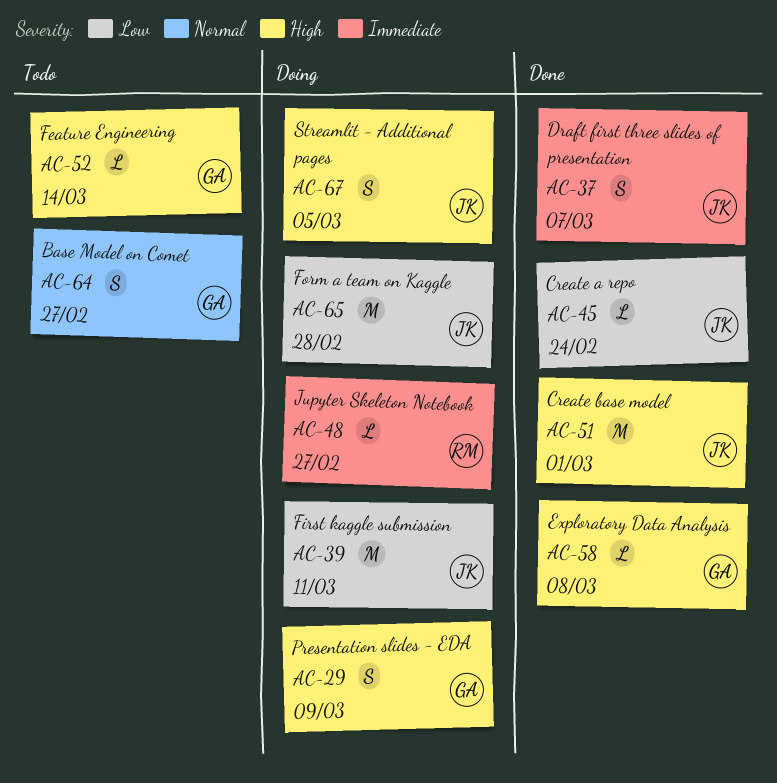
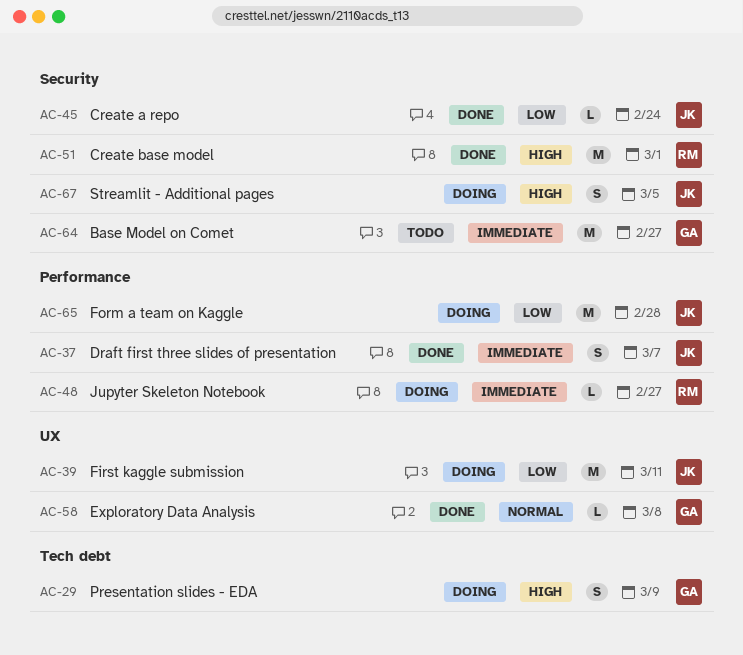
AC-51, owner: JK -> RM
AC-52: present -> none
AC-58, priority: High -> Normal
AC-64, priority: Normal -> Immediate
AC-64, estimate: S -> M

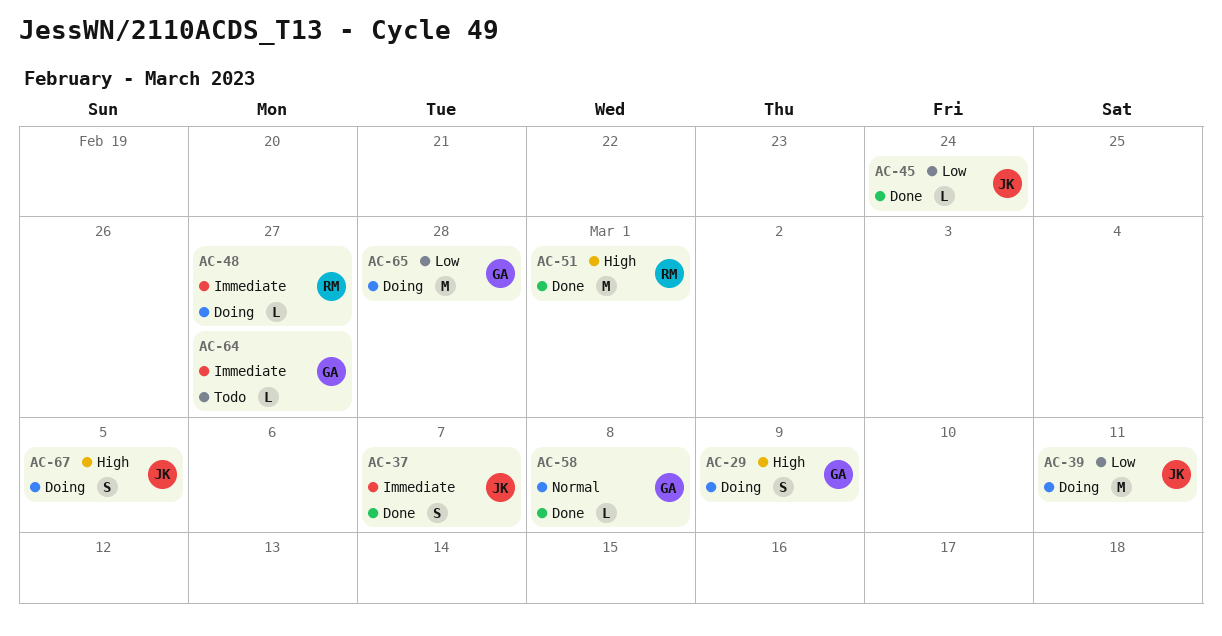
AC-64, estimate: M -> L
AC-65, owner: JK -> GA

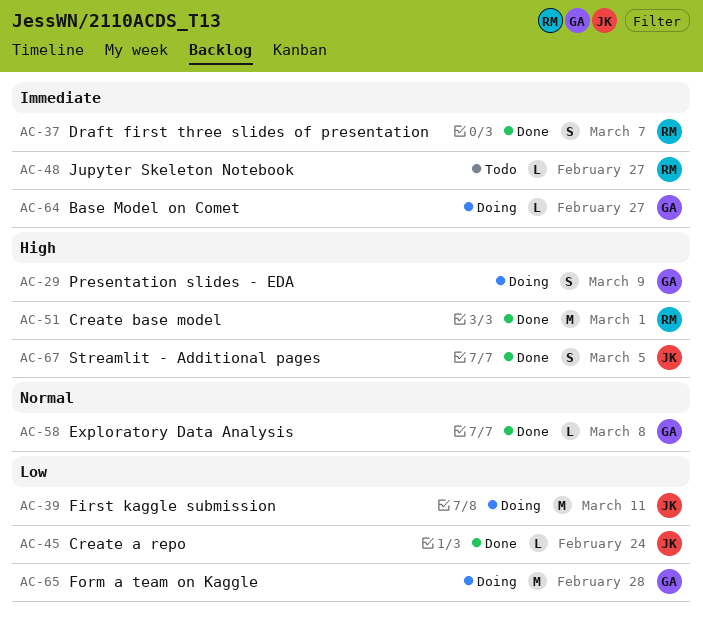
AC-37, owner: JK -> RM
AC-48, status: Doing -> Todo
AC-64, status: Todo -> Doing
AC-67, status: Doing -> Done

